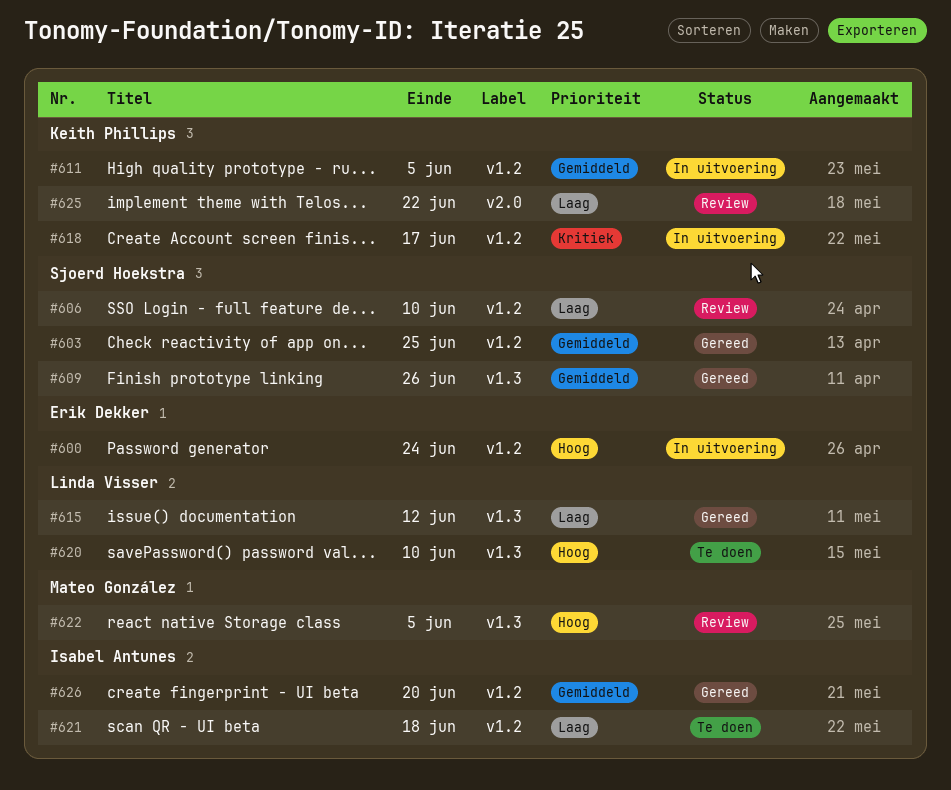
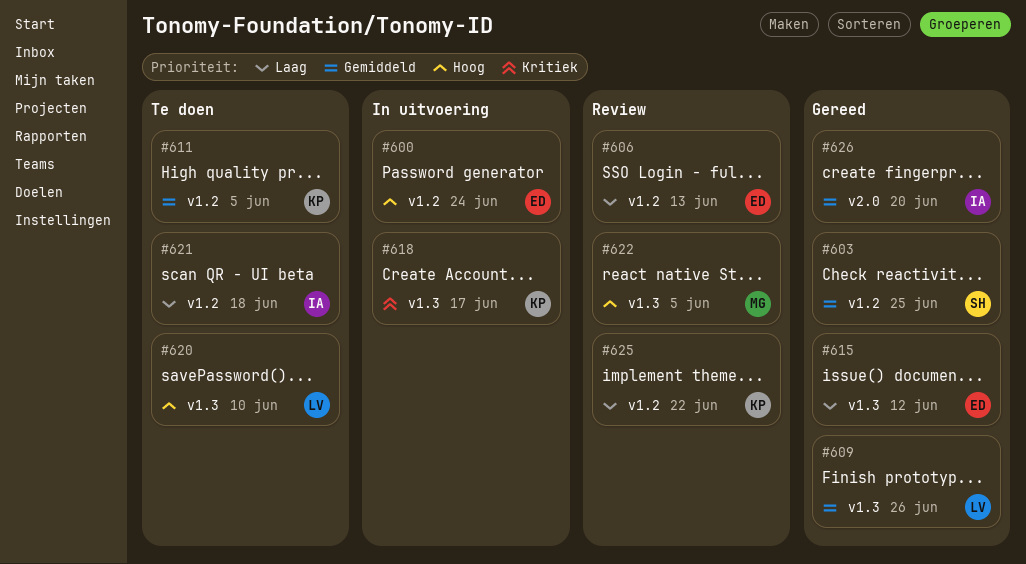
#606, owner: Sjoerd Hoekstra -> Erik Dekker
#606, due: Jun 10 -> Jun 13
#609, owner: Sjoerd Hoekstra -> Linda Visser
#611, status: In uitvoering -> Te doen
#615, owner: Linda Visser -> Erik Dekker
#618, label: v1.2 -> v1.3
#625, label: v2.0 -> v1.2
#626, label: v1.2 -> v2.0

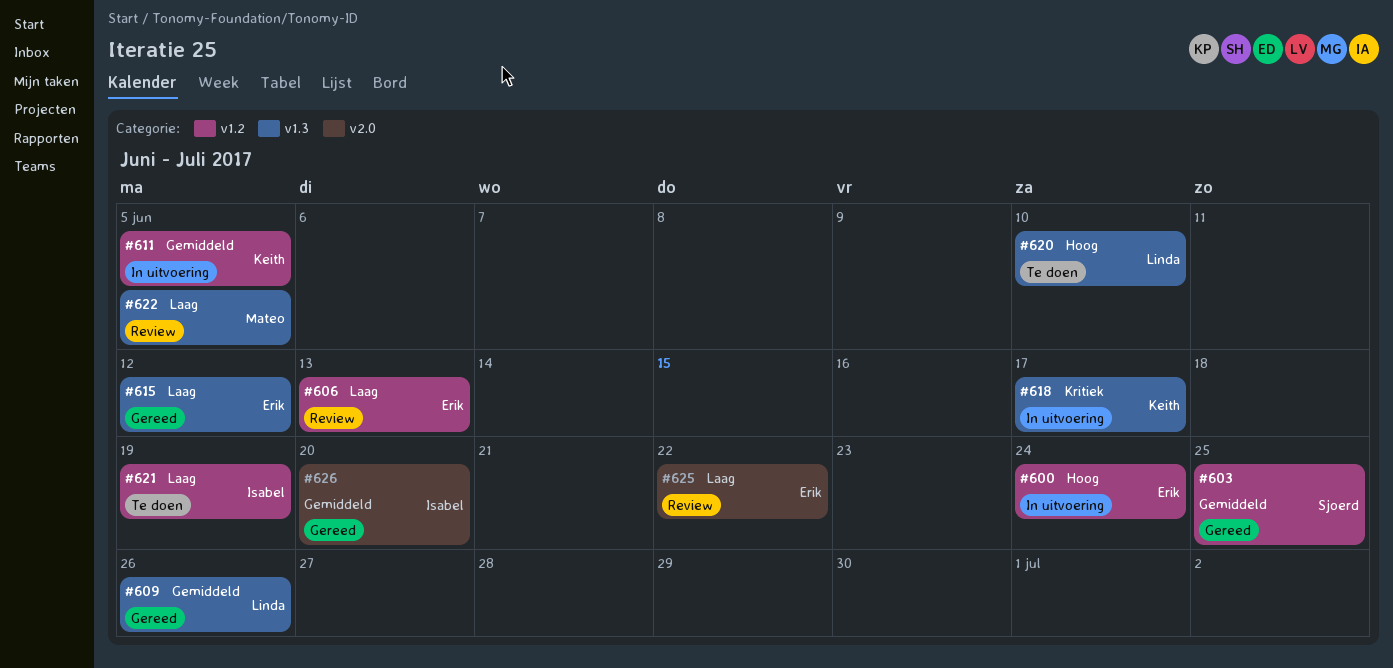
#611, status: Te doen -> In uitvoering
#621, due: Jun 18 -> Jun 19
#622, priority: Hoog -> Laag
#625, owner: Keith -> Erik
#625, label: v1.2 -> v2.0

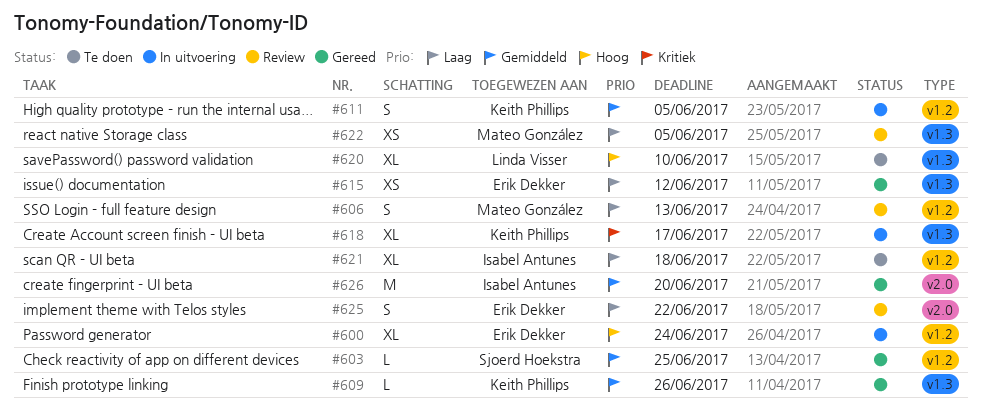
#606, owner: Erik Dekker -> Mateo González
#609, owner: Linda Visser -> Keith Phillips
#621, due: Jun 19 -> Jun 18

